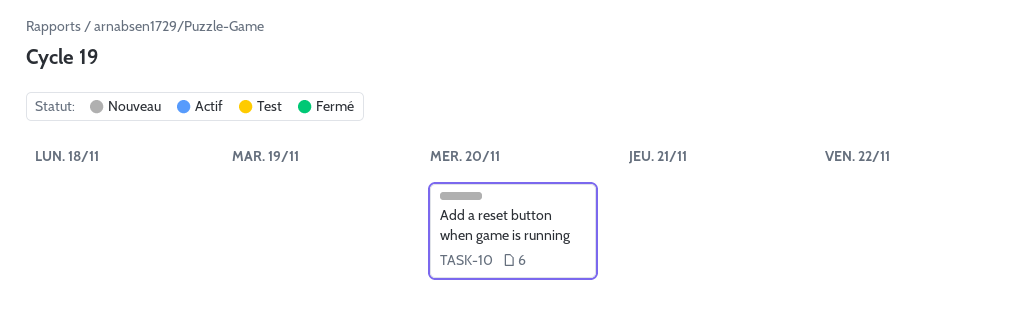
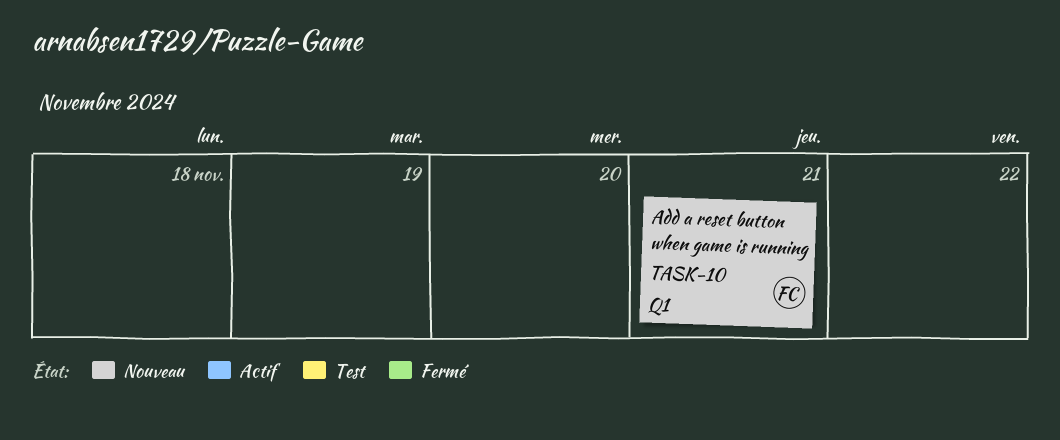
TASK-10, due: Nov 20 -> Nov 21

